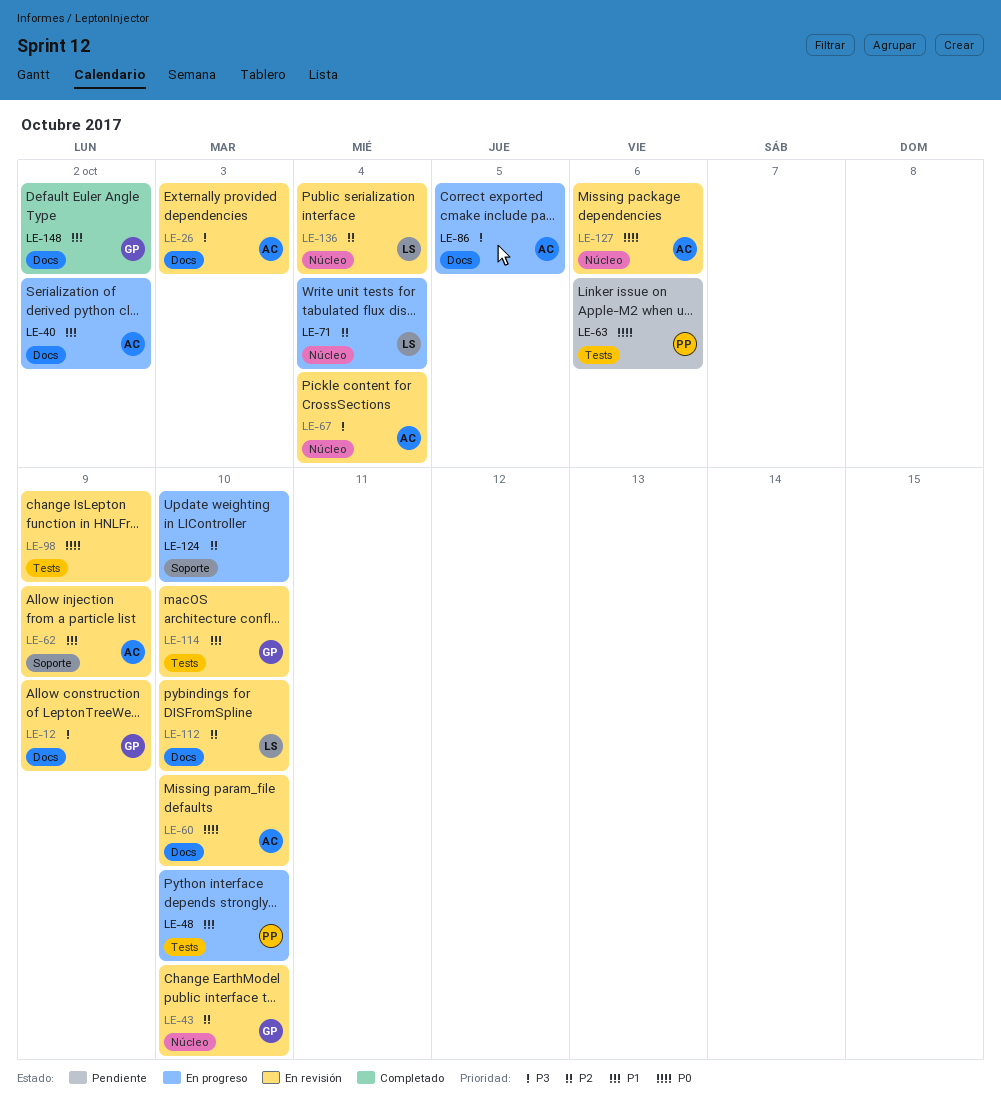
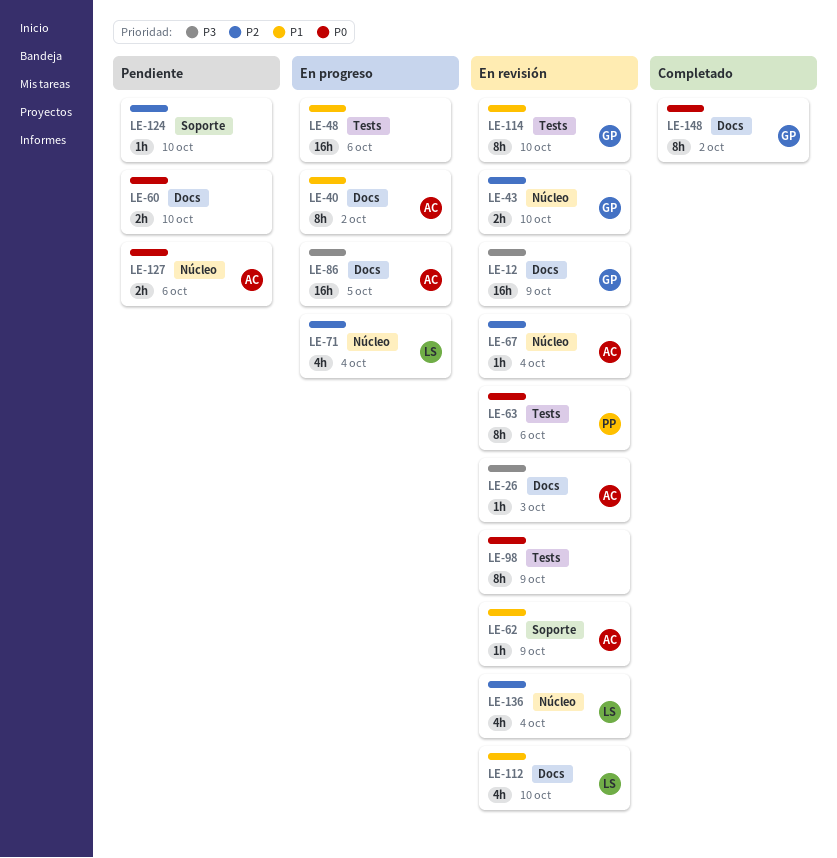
LE-48, owner: PP -> none
LE-48, due: Oct 10 -> Oct 6
LE-60, status: En revisión -> Pendiente
LE-60, owner: AC -> none
LE-63, status: Pendiente -> En revisión
LE-67, priority: P3 -> P2
LE-112, priority: P2 -> P1
LE-124, status: En progreso -> Pendiente
LE-127, status: En revisión -> Pendiente
LE-148, priority: P1 -> P0

